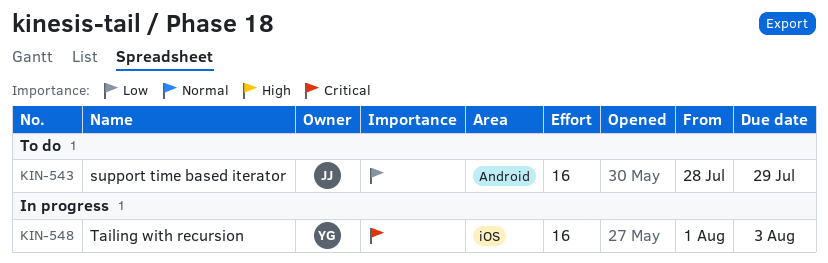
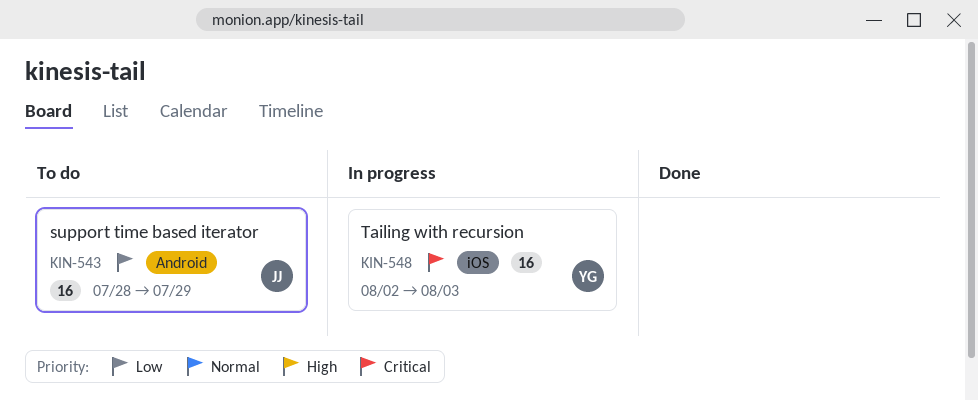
KIN-548, start: Aug 1 -> Aug 2

